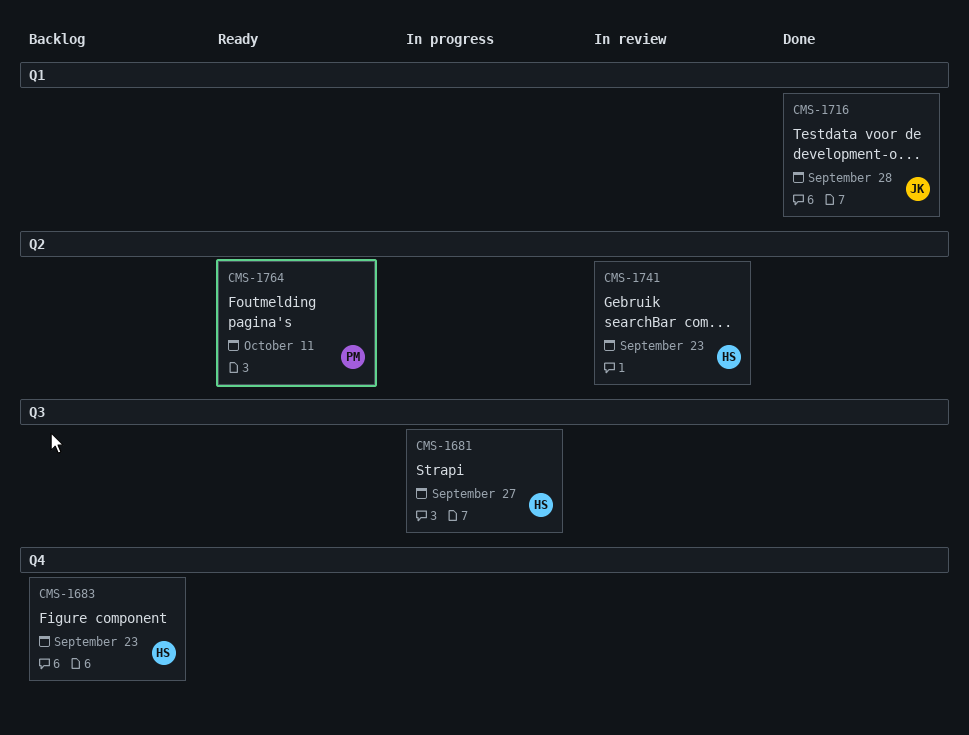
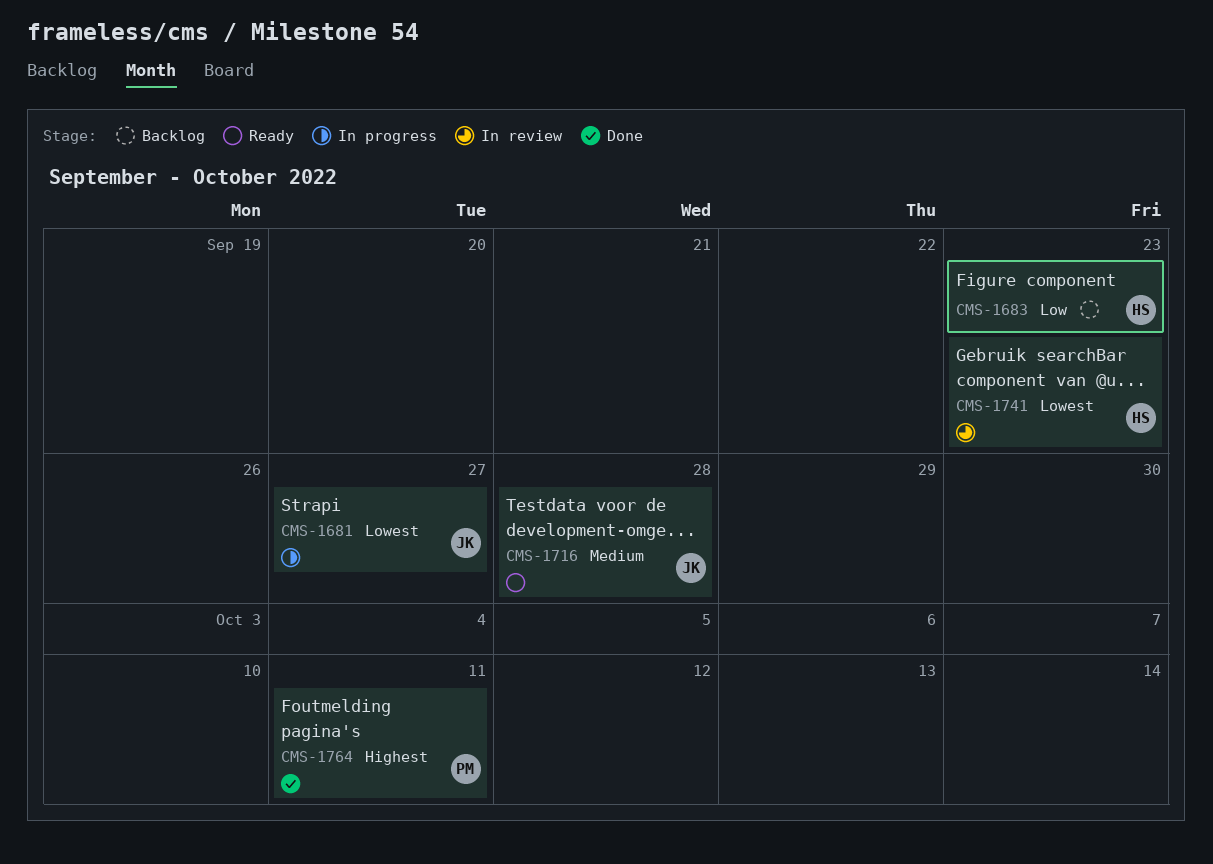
CMS-1681, owner: HS -> JK
CMS-1716, status: Done -> Ready
CMS-1764, status: Ready -> Done

